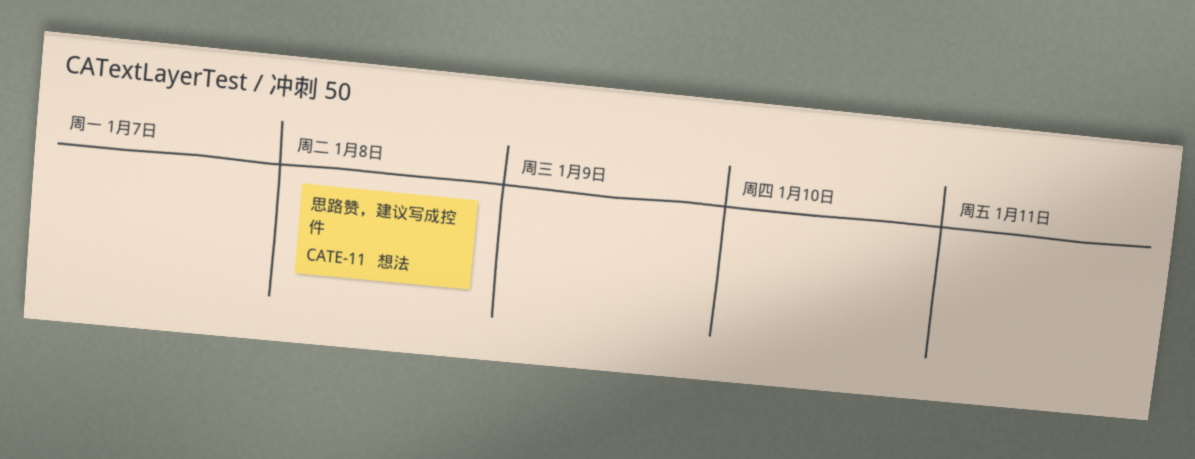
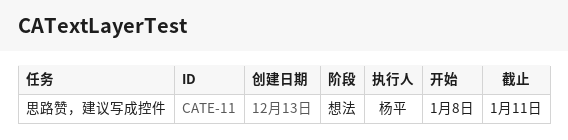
CATE-11, due: Jan 8 -> Jan 11

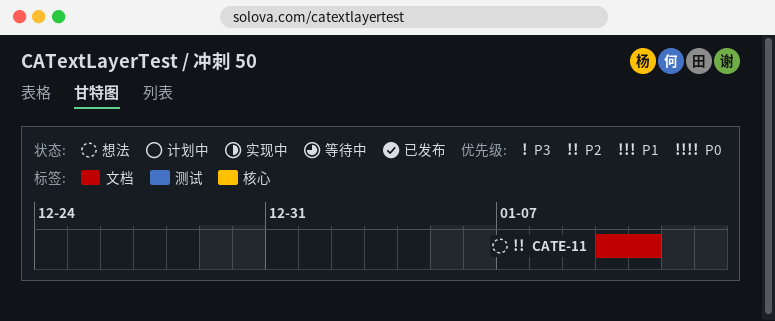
CATE-11, start: Jan 8 -> Jan 10

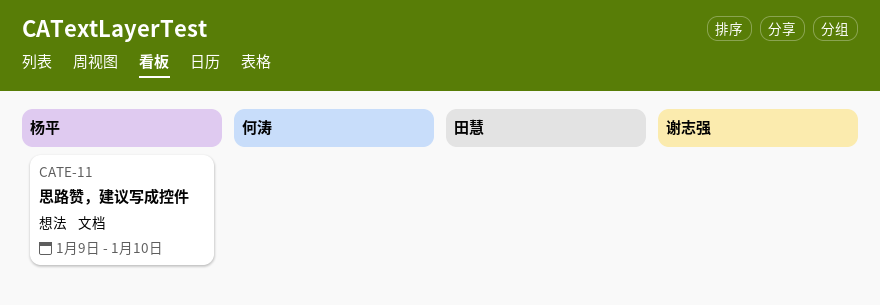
CATE-11, start: Jan 10 -> Jan 9
CATE-11, due: Jan 11 -> Jan 10

